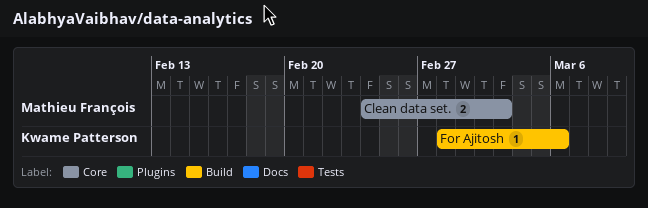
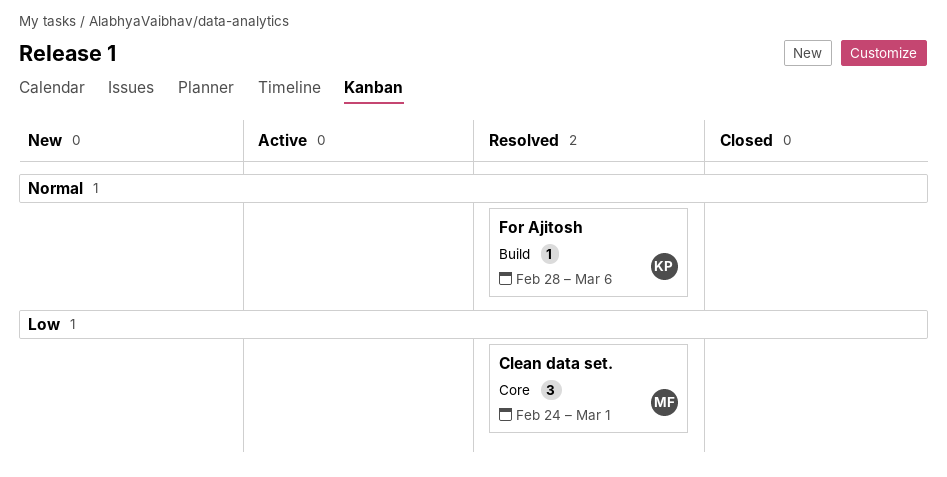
Clean data set., estimate: 2 -> 3
Clean data set., due: Mar 3 -> Mar 1

